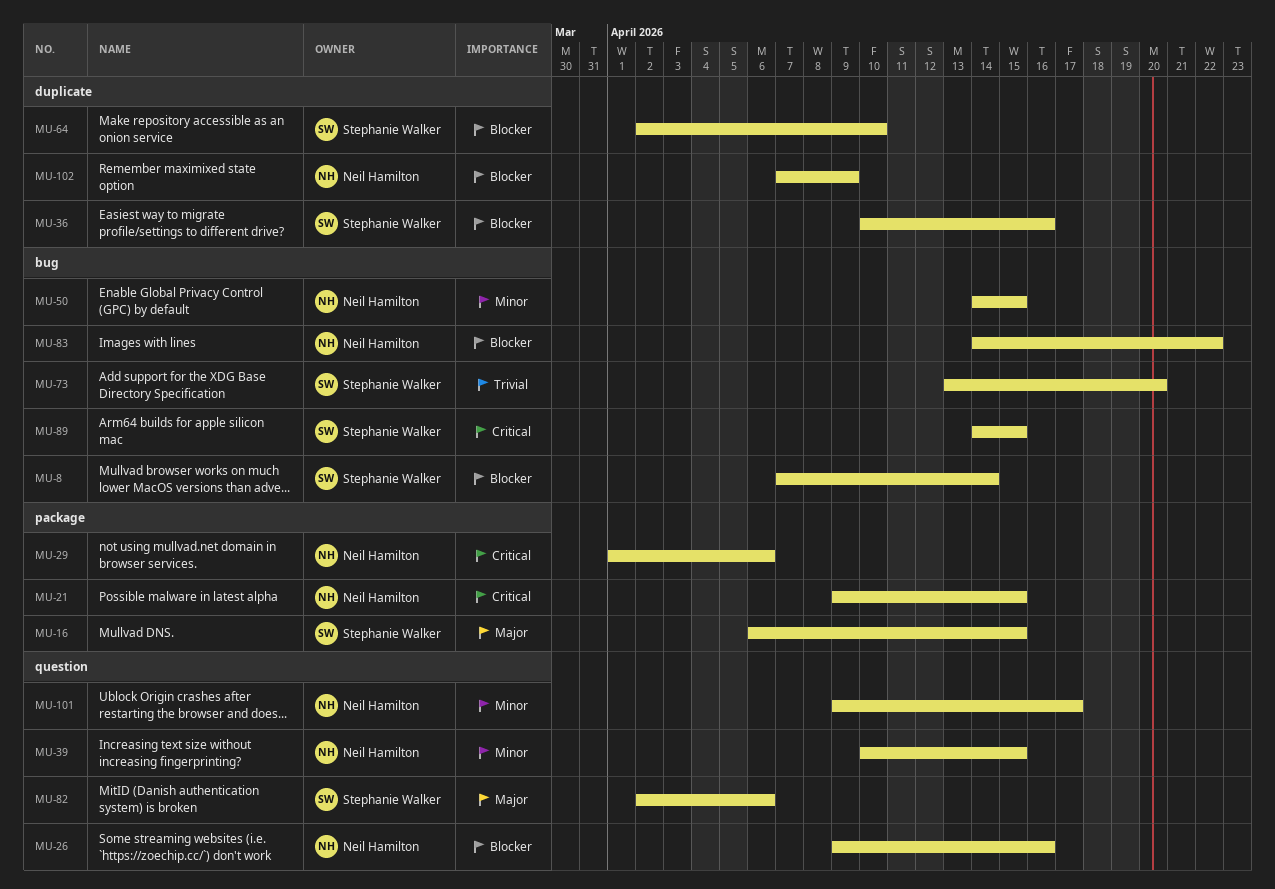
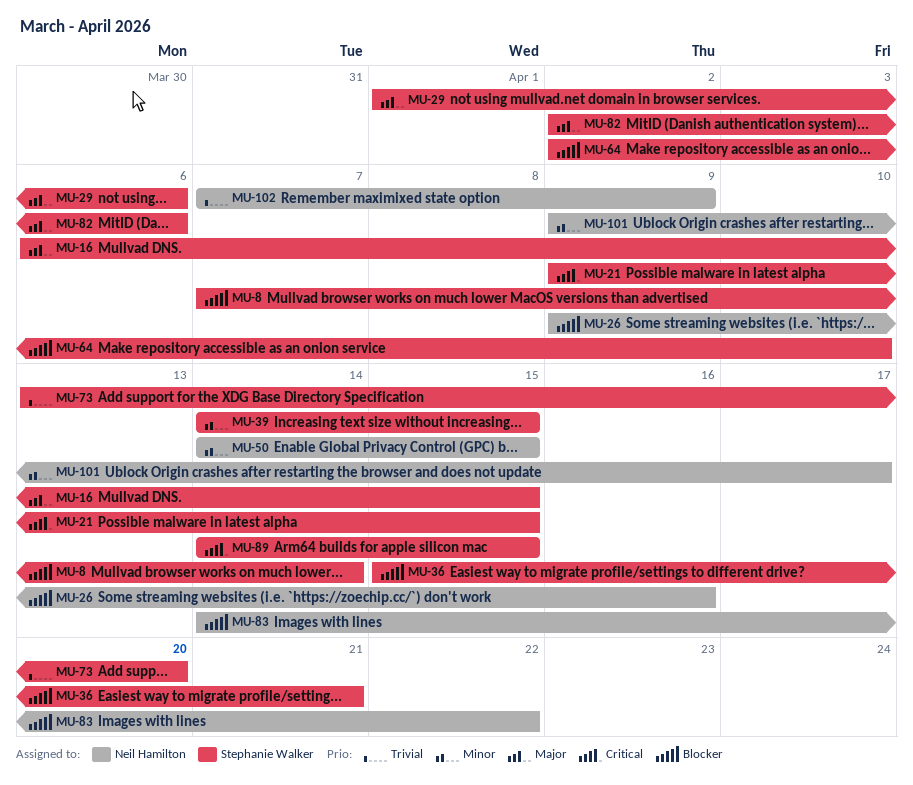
MU-21, owner: Neil Hamilton -> Stephanie Walker
MU-29, owner: Neil Hamilton -> Stephanie Walker
MU-29, priority: Critical -> Major
MU-36, start: Apr 10 -> Apr 15
MU-36, due: Apr 16 -> Apr 21
MU-39, owner: Neil Hamilton -> Stephanie Walker
MU-39, start: Apr 10 -> Apr 14
MU-102, priority: Blocker -> Trivial

